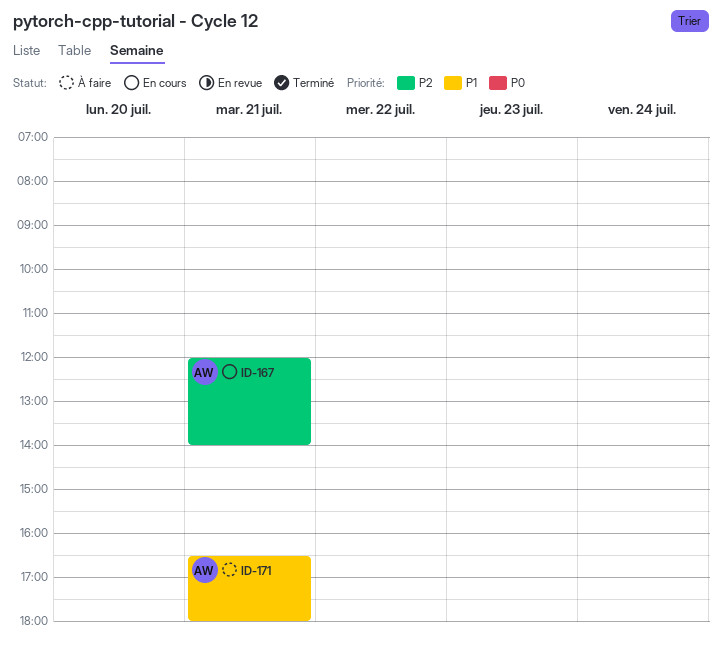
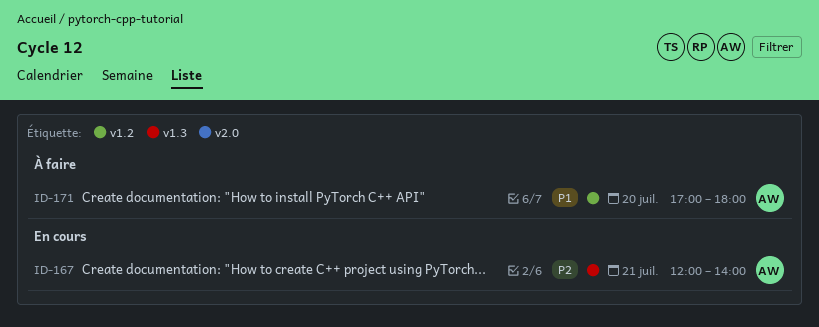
ID-171, day: Jul 21 -> Jul 20
ID-171, begins: 16:30 -> 17:00

